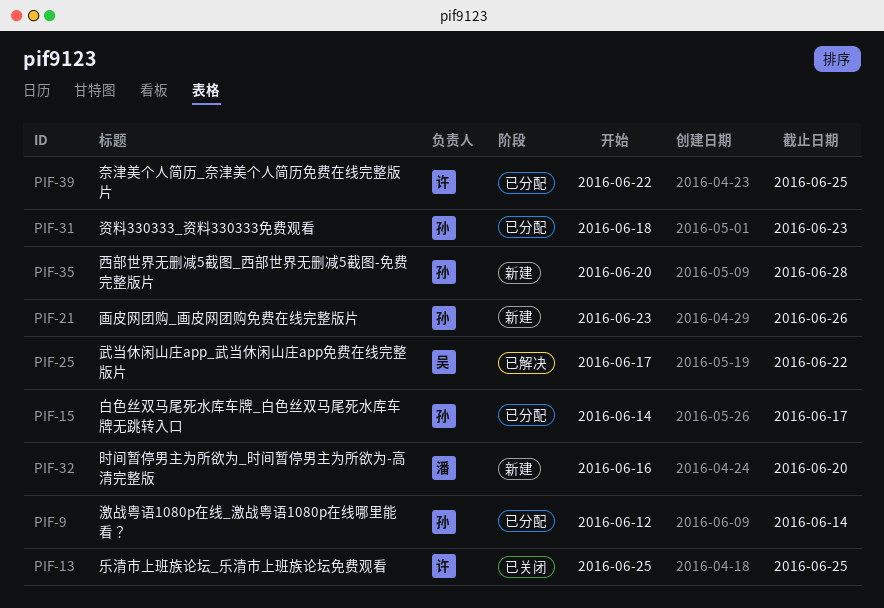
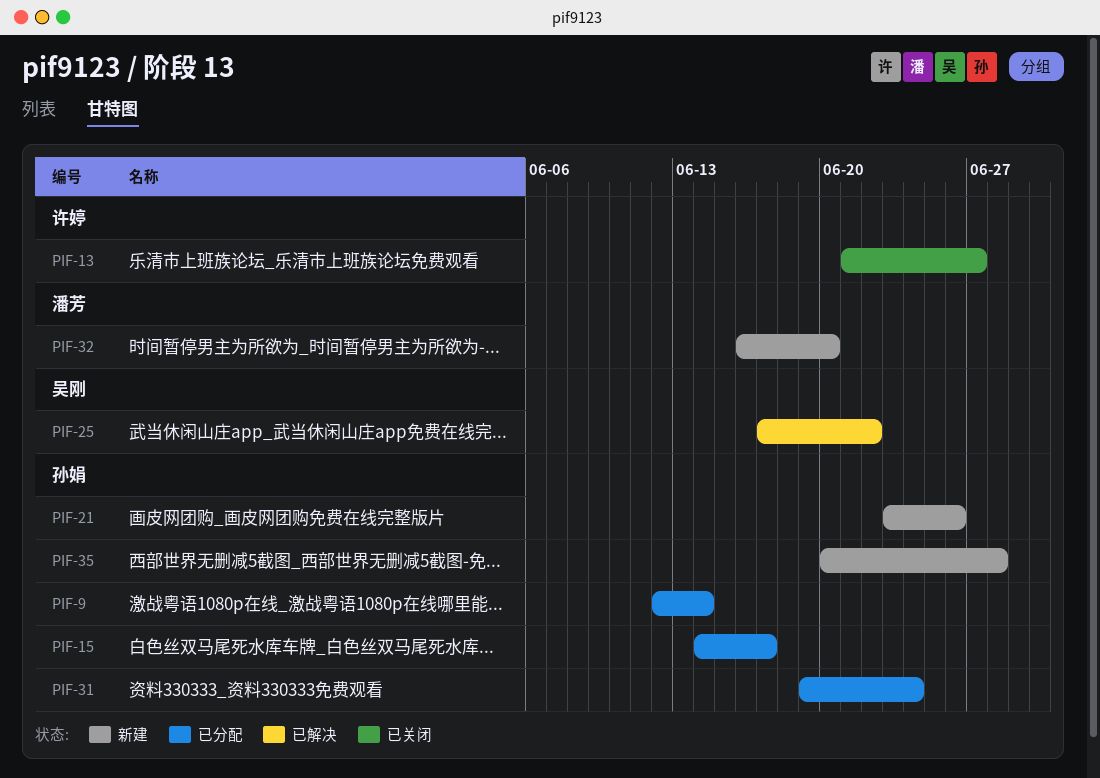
PIF-13, start: Jun 25 -> Jun 21
PIF-13, due: Jun 25 -> Jun 27
PIF-31, start: Jun 18 -> Jun 19
PIF-31, due: Jun 23 -> Jun 24
PIF-39: present -> none

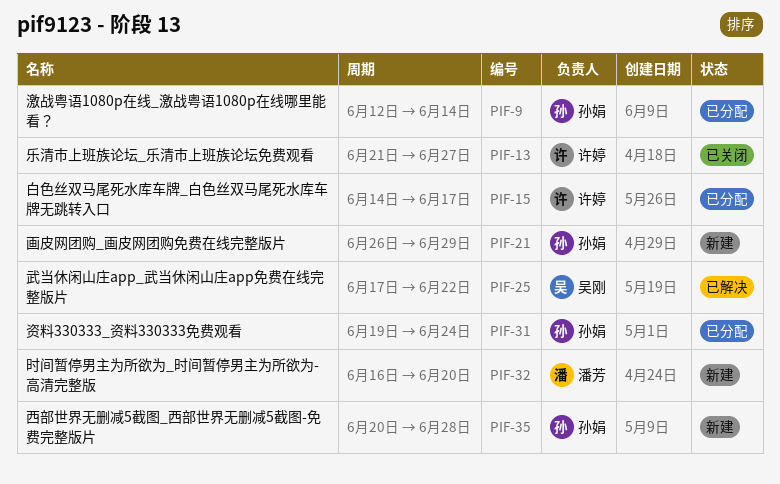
PIF-15, owner: 孙娟 -> 许婷
PIF-21, start: Jun 23 -> Jun 26
PIF-21, due: Jun 26 -> Jun 29

